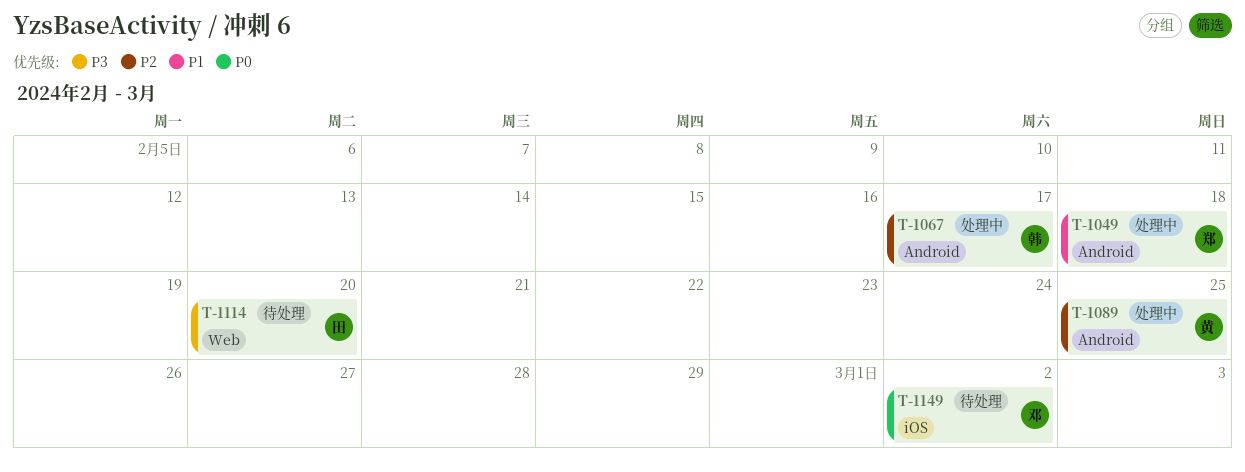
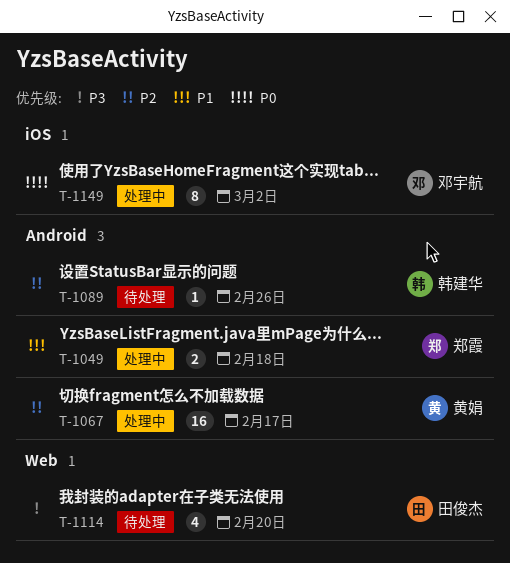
T-1067, owner: 韩建华 -> 黄娟
T-1089, status: 处理中 -> 待处理
T-1089, owner: 黄娟 -> 韩建华
T-1089, due: Feb 25 -> Feb 26
T-1149, status: 待处理 -> 处理中

